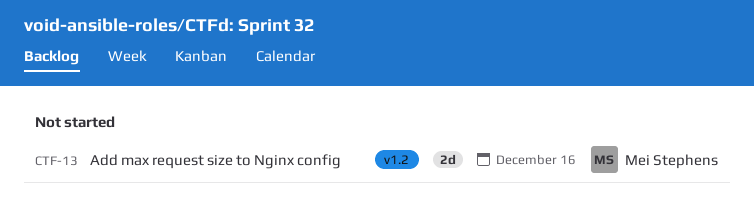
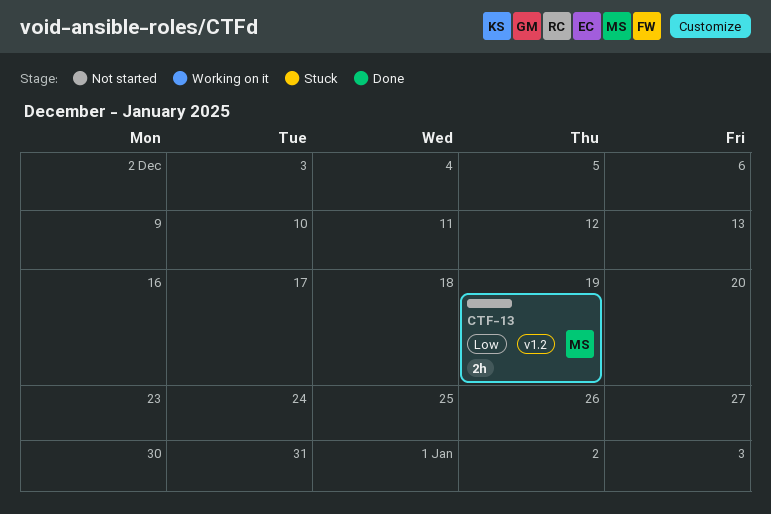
CTF-13, estimate: 2d -> 2h
CTF-13, due: Dec 16 -> Dec 19

